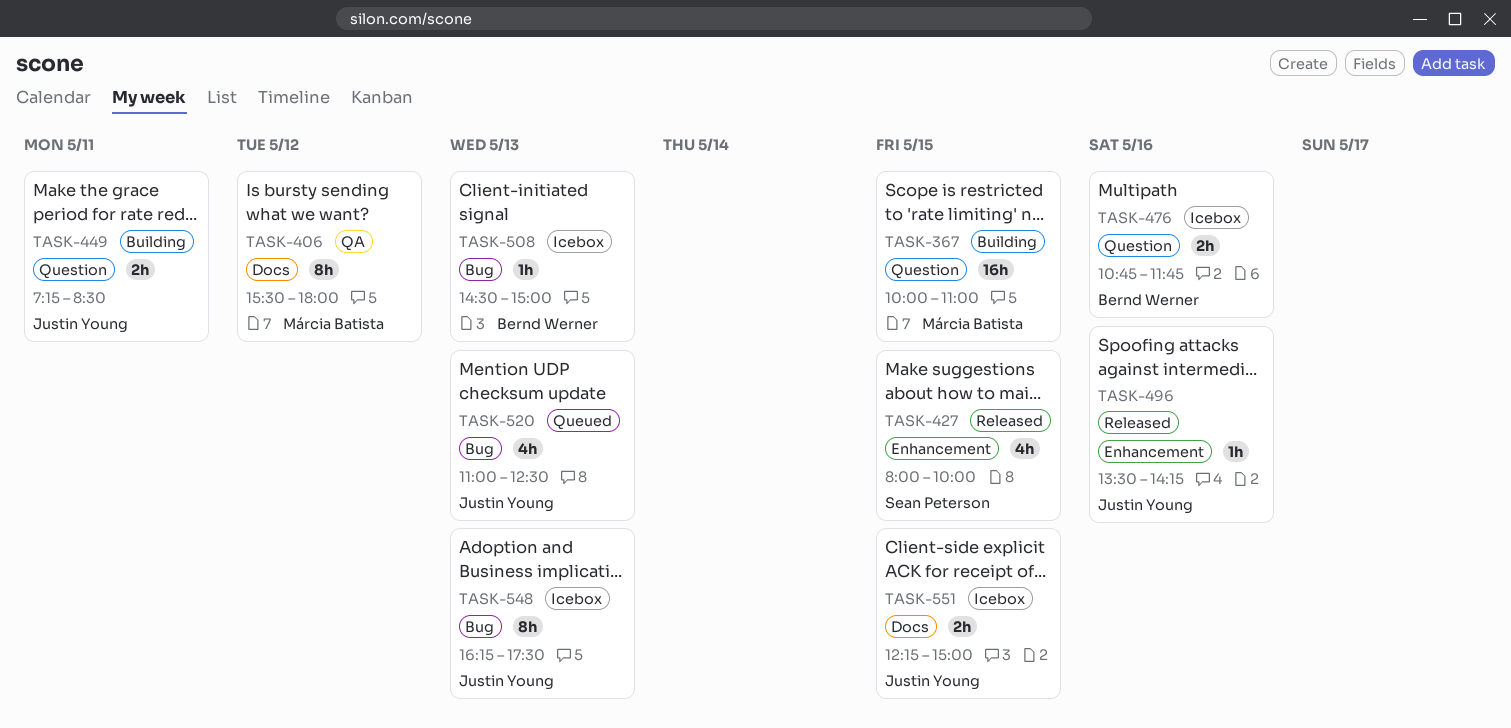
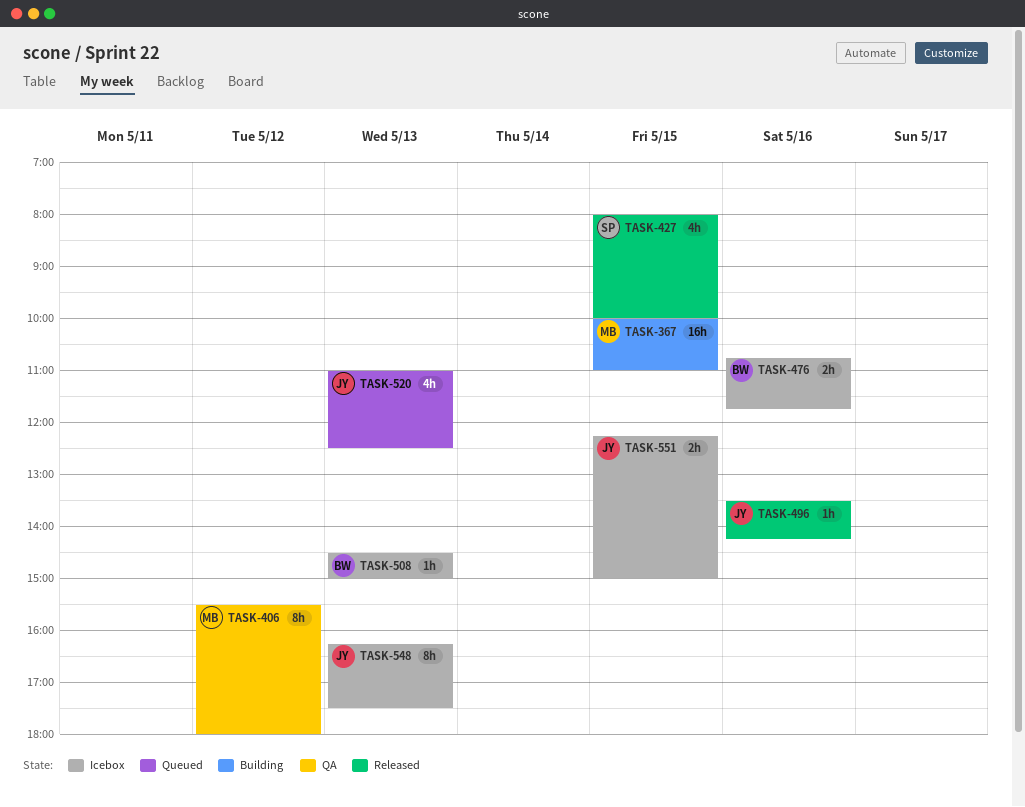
TASK-449: present -> none

